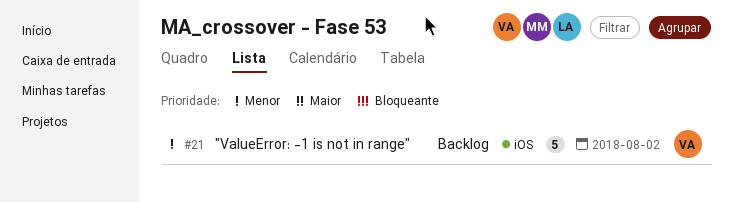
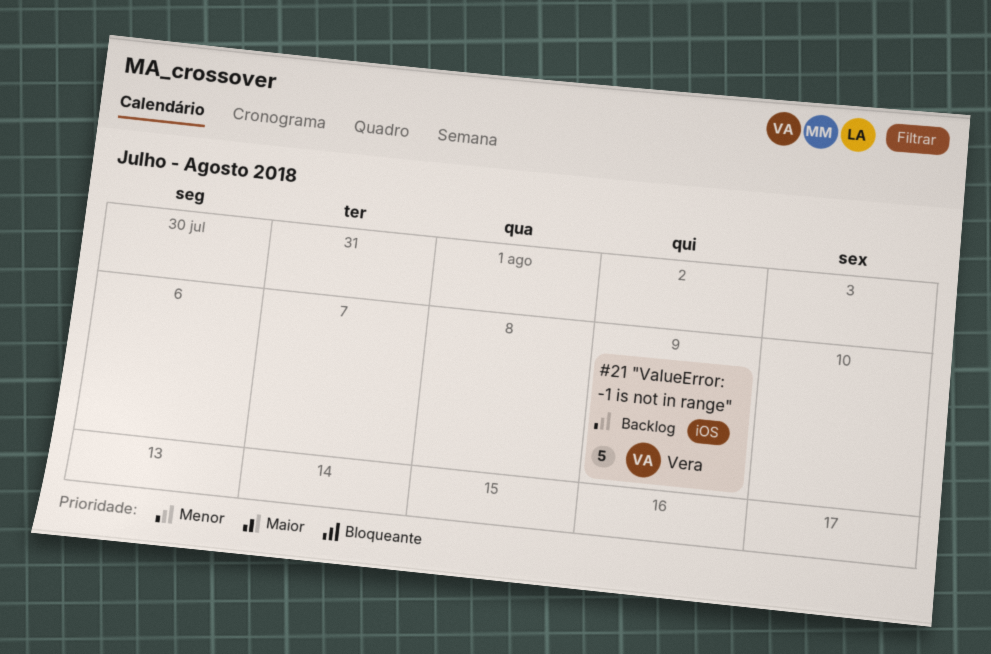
#21, due: Aug 2 -> Aug 9

